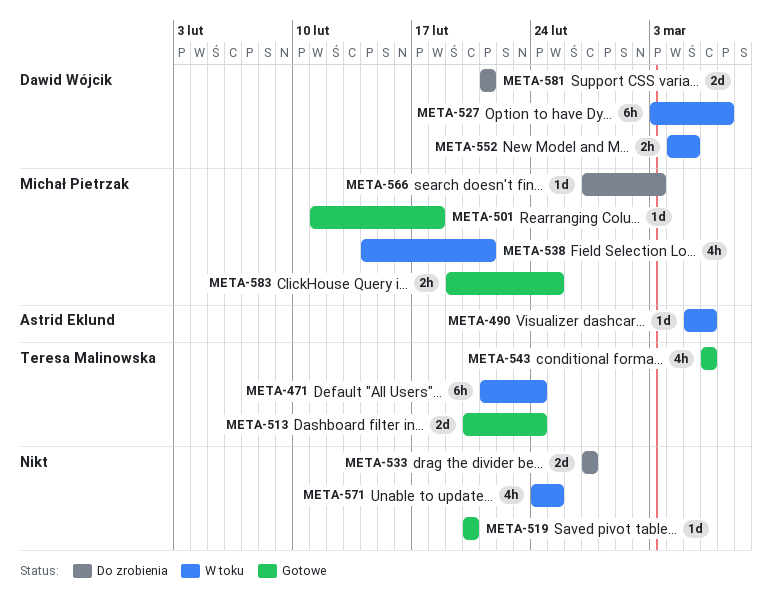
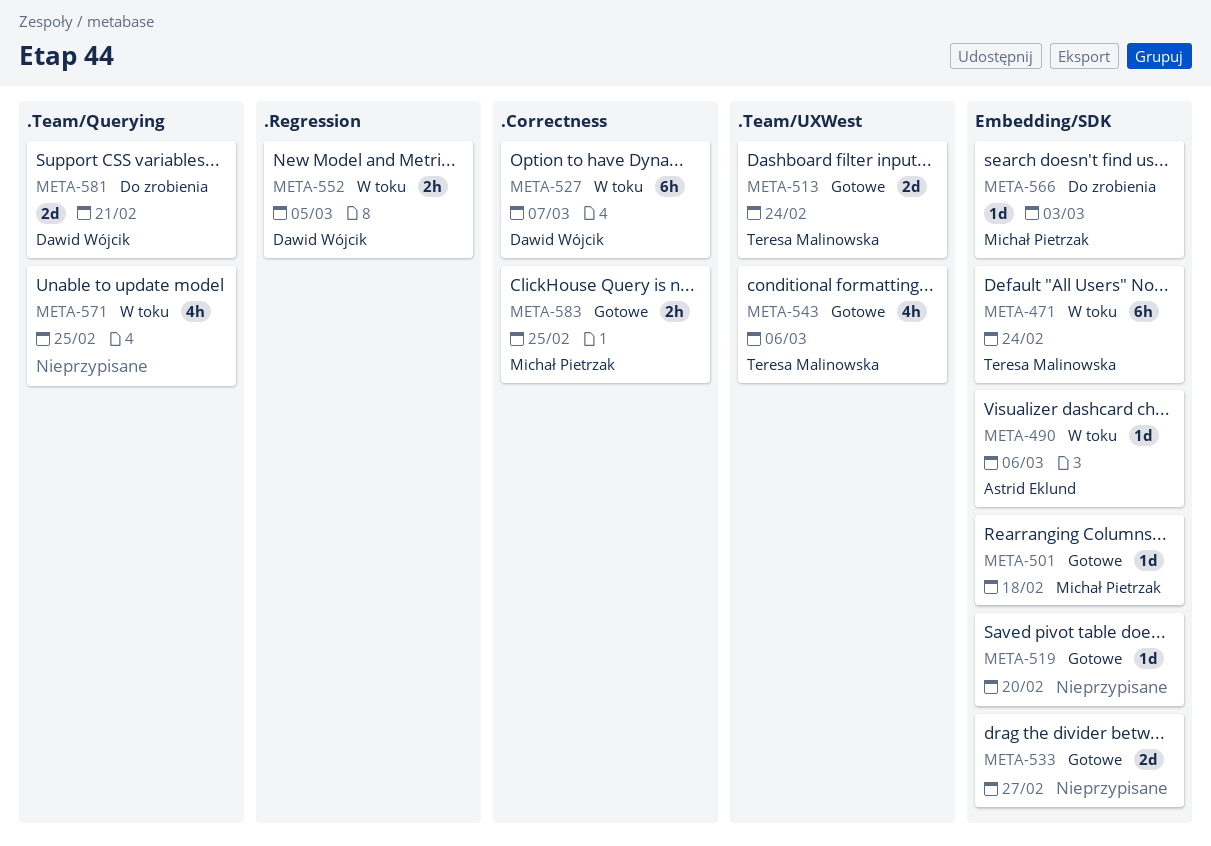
META-533, status: Do zrobienia -> Gotowe
META-538: present -> none

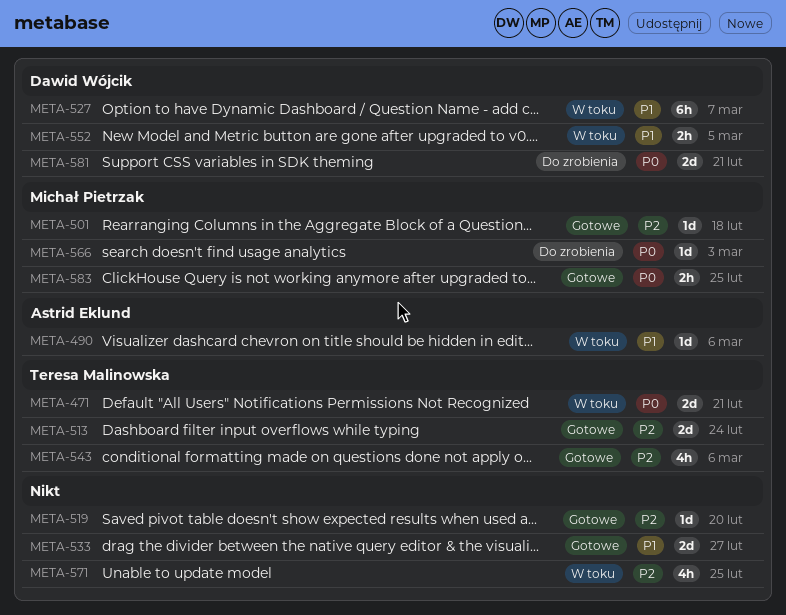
META-471, estimate: 6h -> 2d
META-471, due: Feb 24 -> Feb 21

